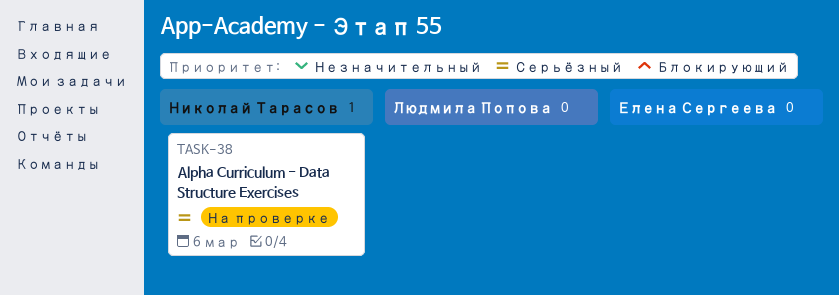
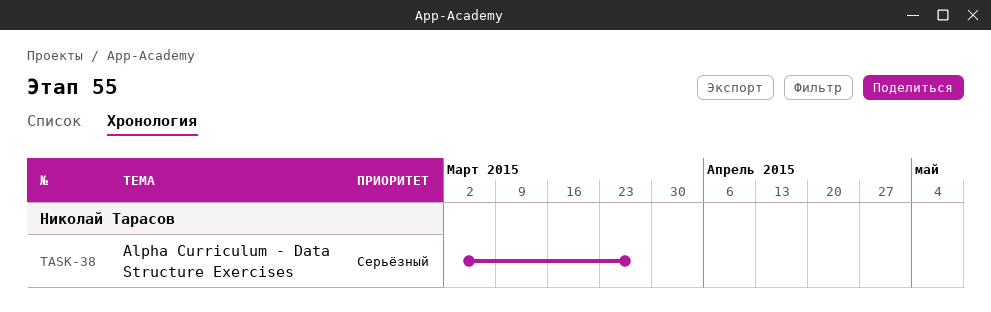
TASK-38, due: Mar 6 -> Mar 27

